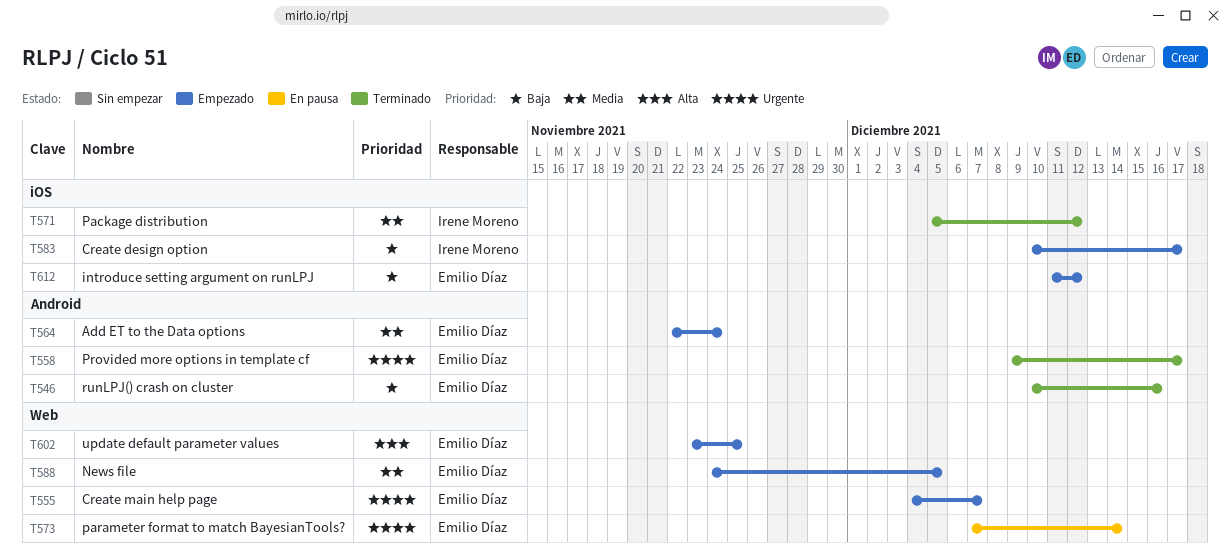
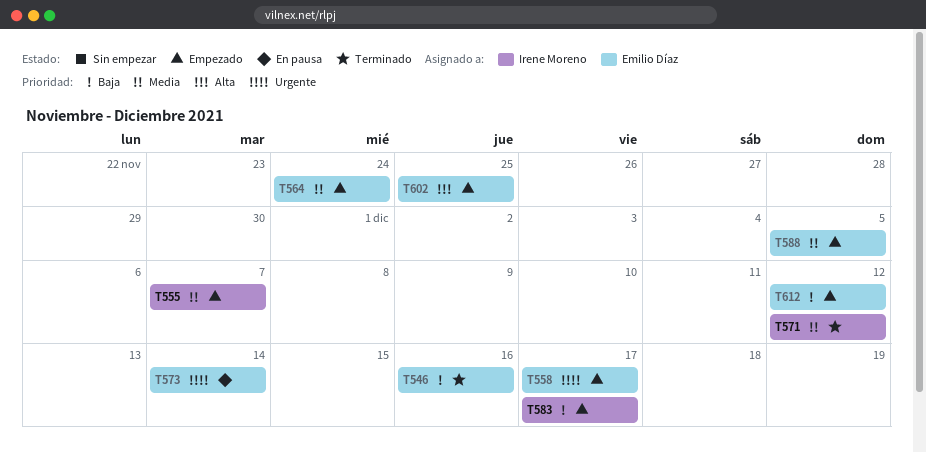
T555, owner: Emilio Díaz -> Irene Moreno
T555, priority: Urgente -> Media
T558, status: Terminado -> Empezado

